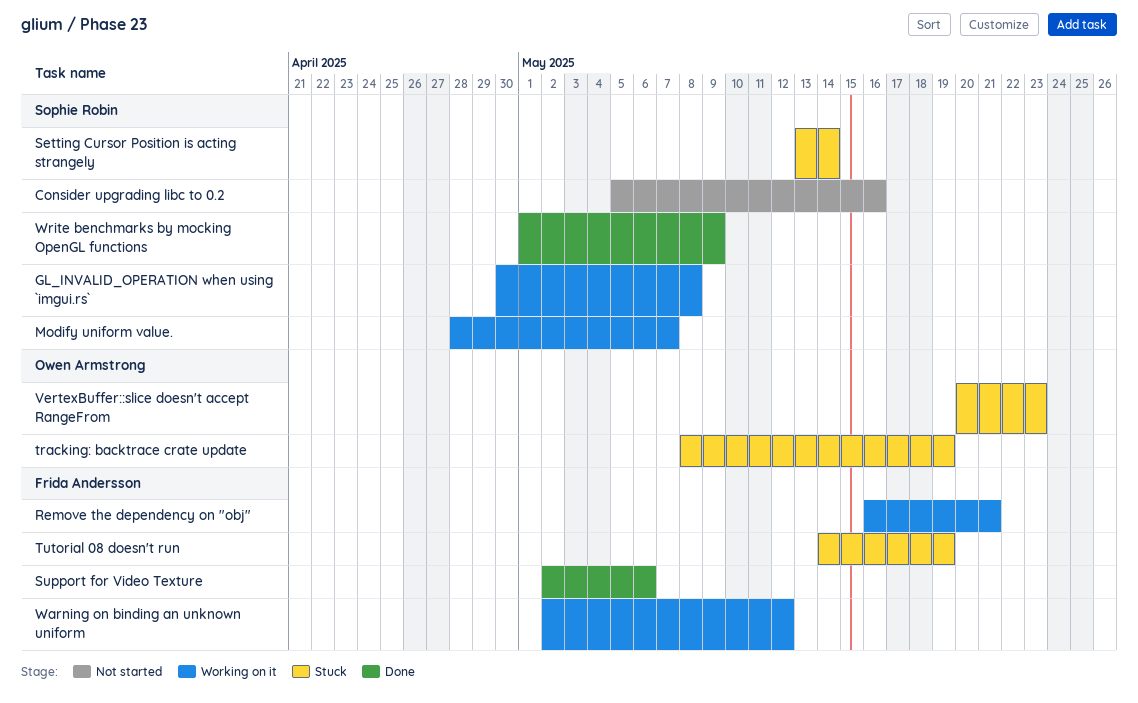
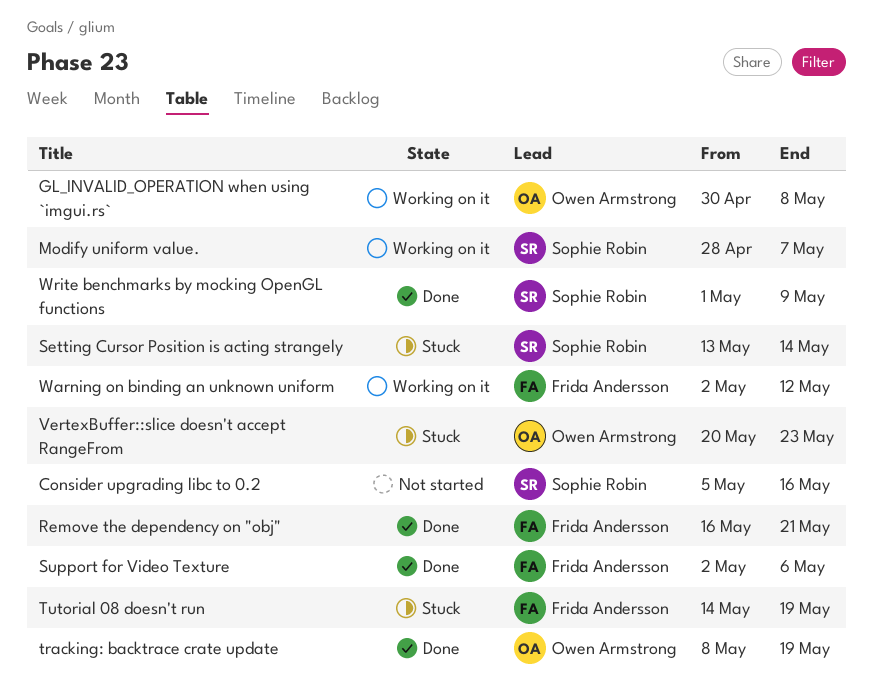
GL_INVALID_OPERATION when using `imgui.rs`, owner: Sophie Robin -> Owen Armstrong
Remove the dependency on "obj", status: Working on it -> Done
tracking: backtrace crate update, status: Stuck -> Done

